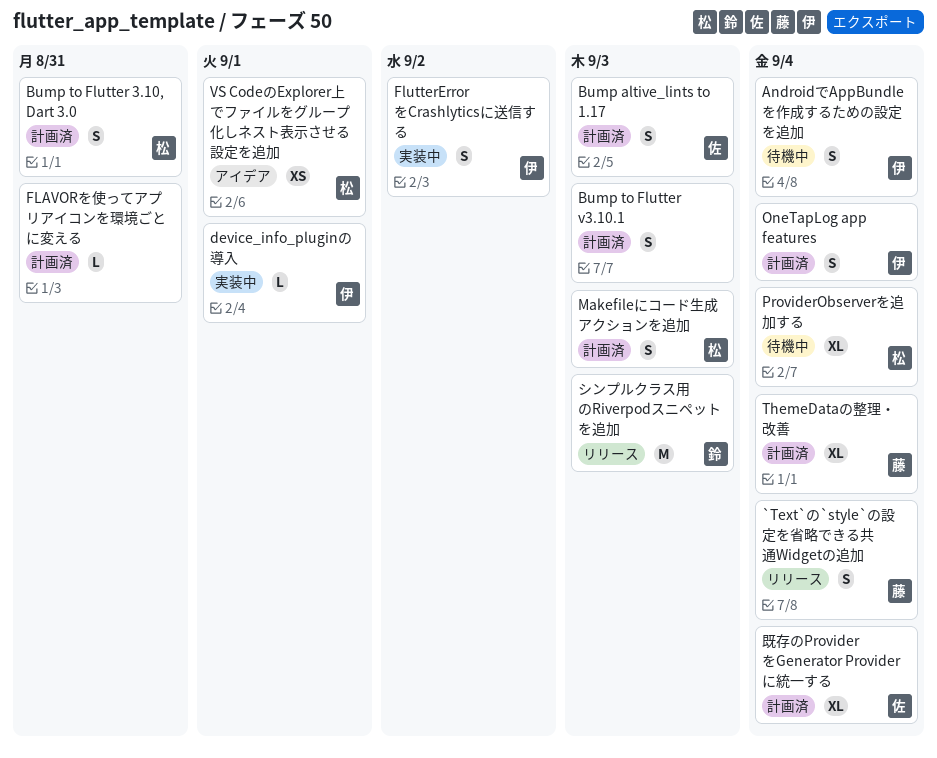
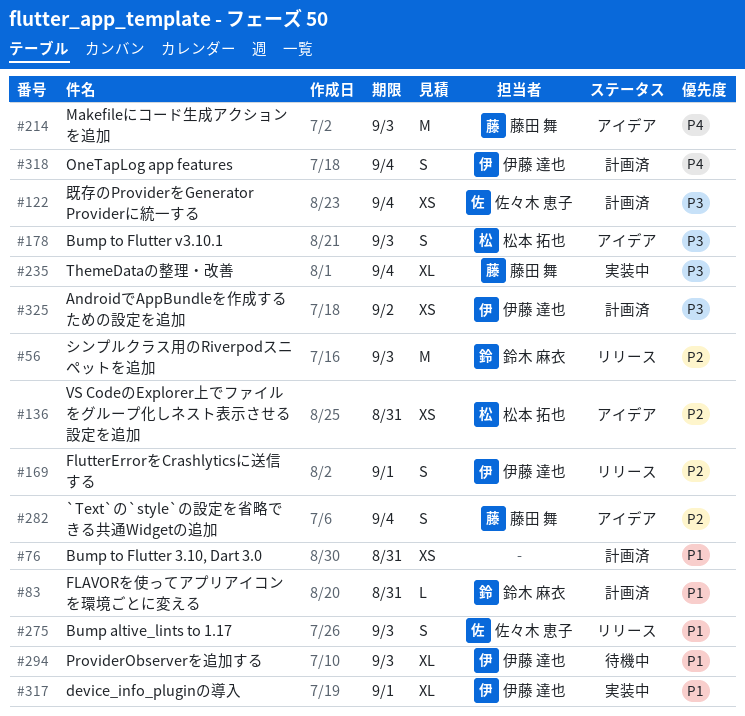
`Text`の`style`の設定を省略できる共通Widgetの追加, status: リリース -> アイデア
AndroidでAppBundleを作成するための設定を追加, status: 待機中 -> 計画済
AndroidでAppBundleを作成するための設定を追加, estimate: S -> XS
AndroidでAppBundleを作成するための設定を追加, due: Sep 4 -> Sep 2
Bump altive_lints to 1.17, status: 計画済 -> リリース
Bump to Flutter 3.10, Dart 3.0, owner: 松本 拓也 -> none
Bump to Flutter 3.10, Dart 3.0, estimate: S -> XS
Bump to Flutter v3.10.1, status: 計画済 -> アイデア
Bump to Flutter v3.10.1, owner: none -> 松本 拓也
device_info_pluginの導入, estimate: L -> XL
FLAVORを使ってアプリアイコンを環境ごとに変える, owner: none -> 鈴木 麻衣
FlutterErrorをCrashlyticsに送信する, status: 実装中 -> リリース
FlutterErrorをCrashlyticsに送信する, due: Sep 2 -> Sep 1
Makefileにコード生成アクションを追加, status: 計画済 -> アイデア
Makefileにコード生成アクションを追加, owner: 松本 拓也 -> 藤田 舞
Makefileにコード生成アクションを追加, estimate: S -> M
ProviderObserverを追加する, owner: 松本 拓也 -> 伊藤 達也
ProviderObserverを追加する, due: Sep 4 -> Sep 3
ThemeDataの整理・改善, status: 計画済 -> 実装中
VS CodeのExplorer上でファイルをグループ化しネスト表示させる設定を追加, due: Sep 1 -> Aug 31
既存のProviderをGenerator Providerに統一する, estimate: XL -> XS

